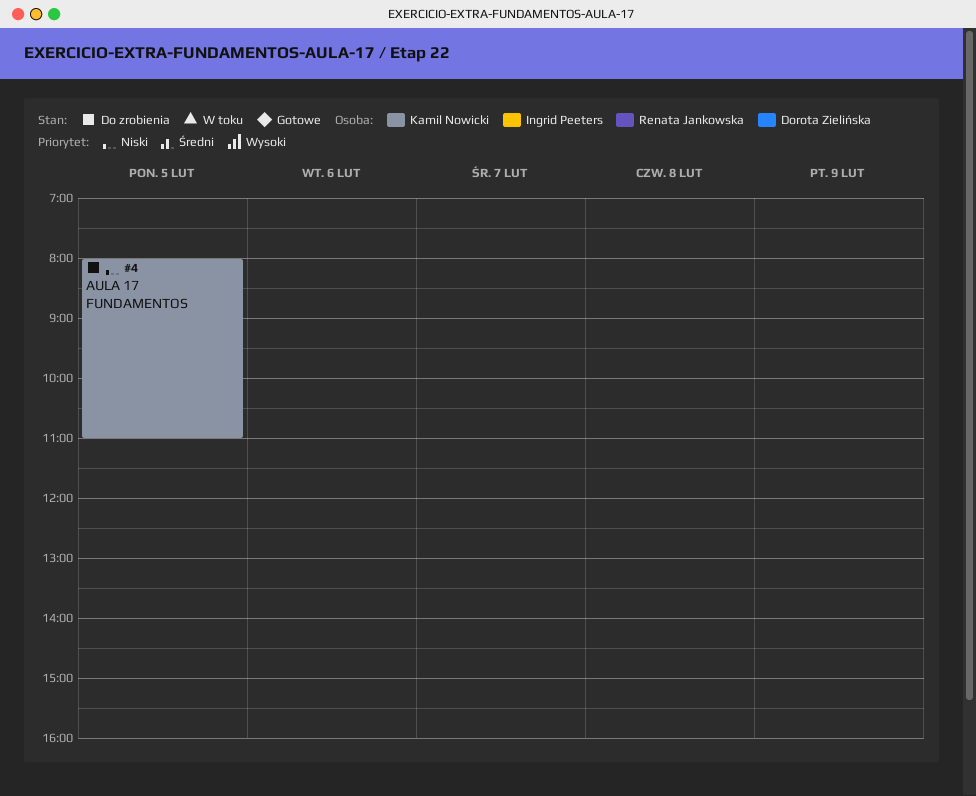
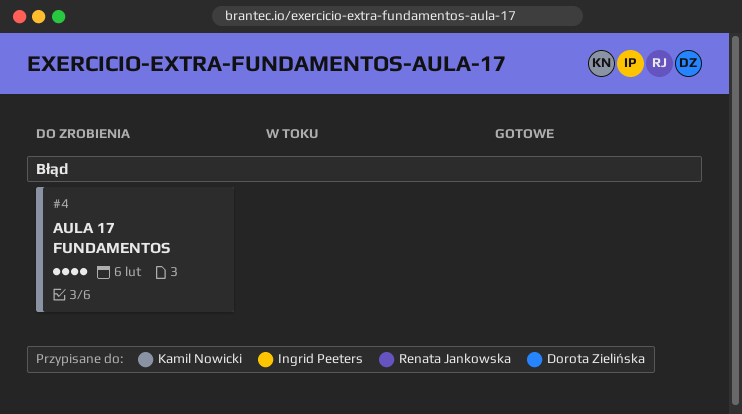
#4, day: Feb 5 -> Feb 6

